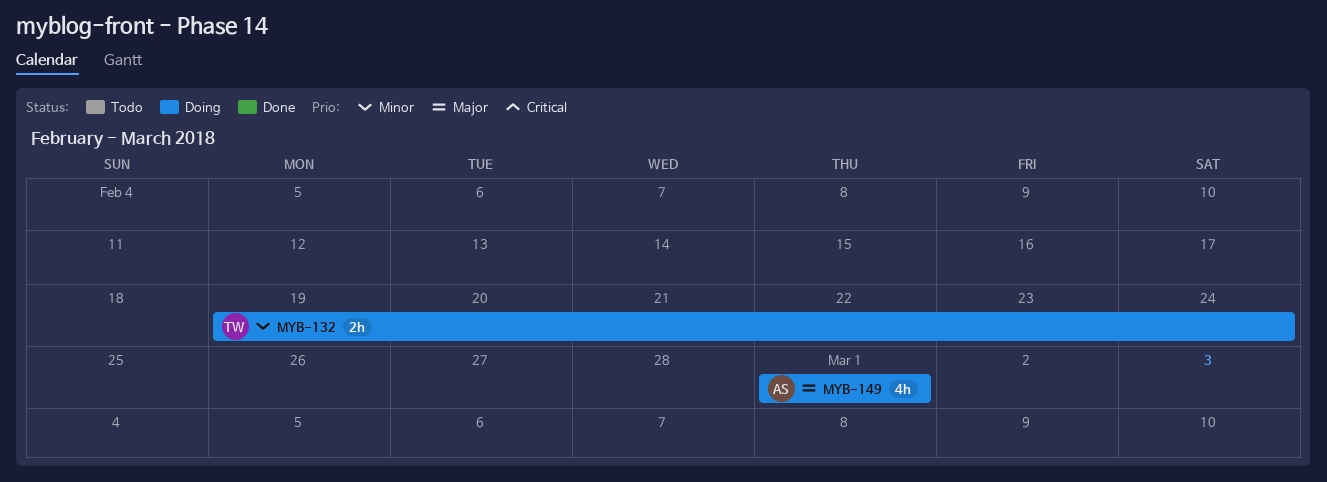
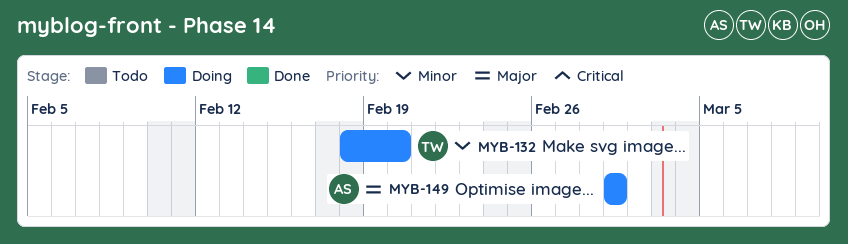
MYB-132, start: Feb 19 -> Feb 18
MYB-132, due: Feb 24 -> Feb 20

